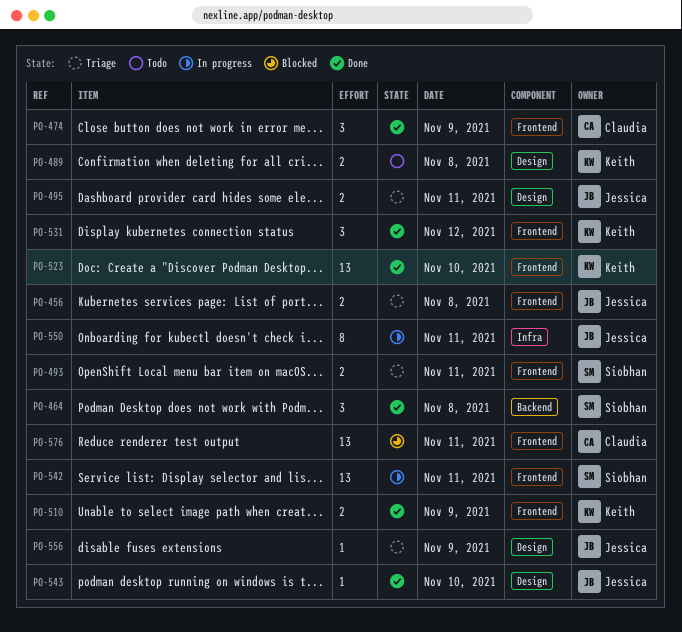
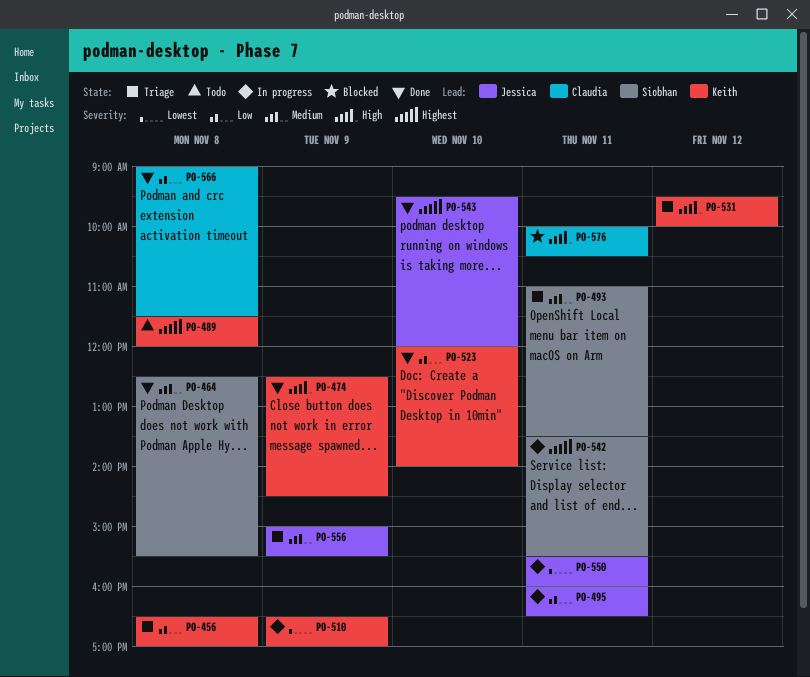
PO-456, owner: Jessica -> Keith
PO-474, owner: Claudia -> Keith
PO-495, status: Triage -> In progress
PO-510, status: Done -> In progress
PO-531, status: Done -> Triage
PO-566: none -> present

